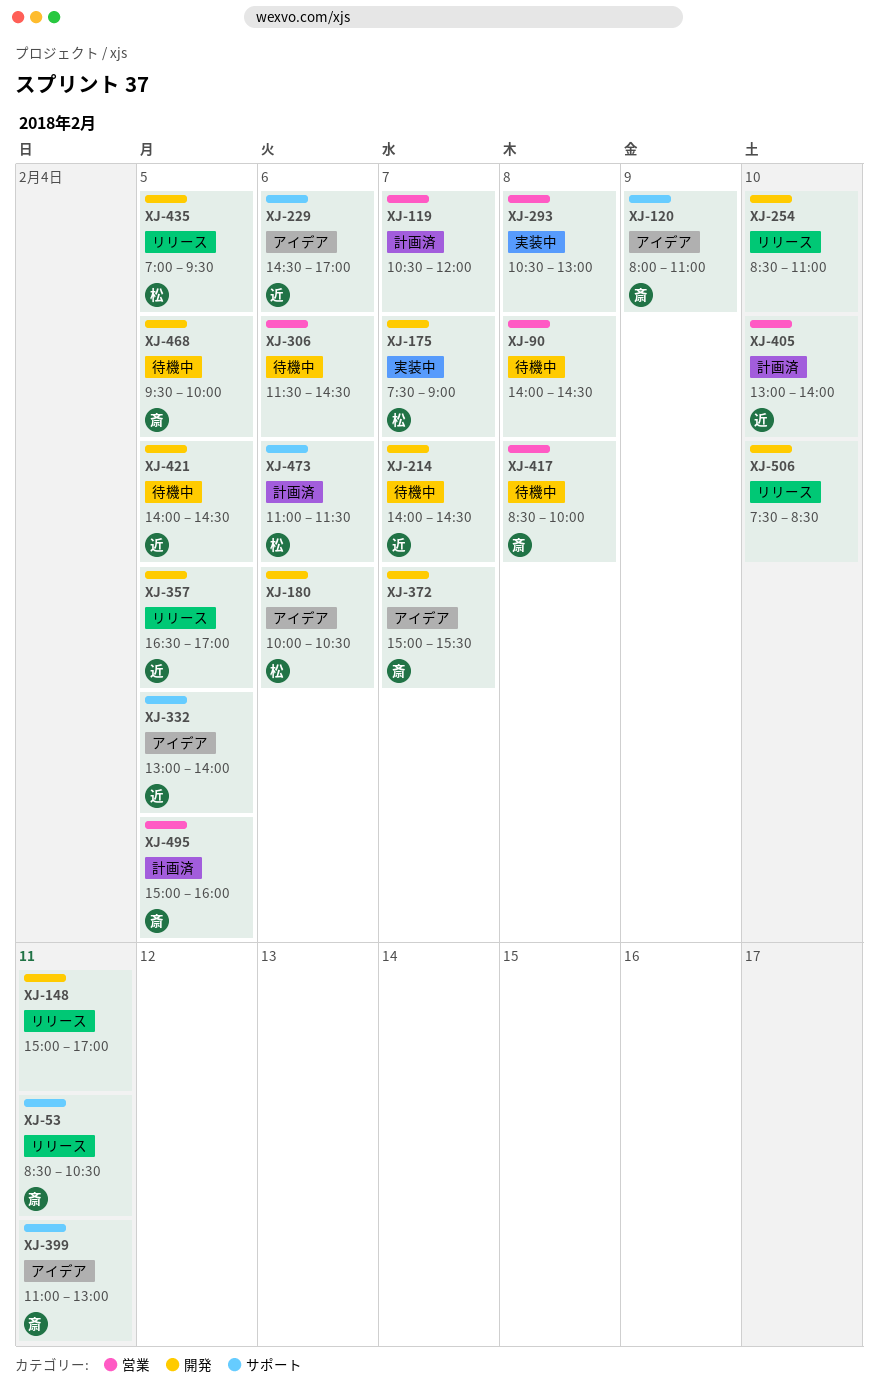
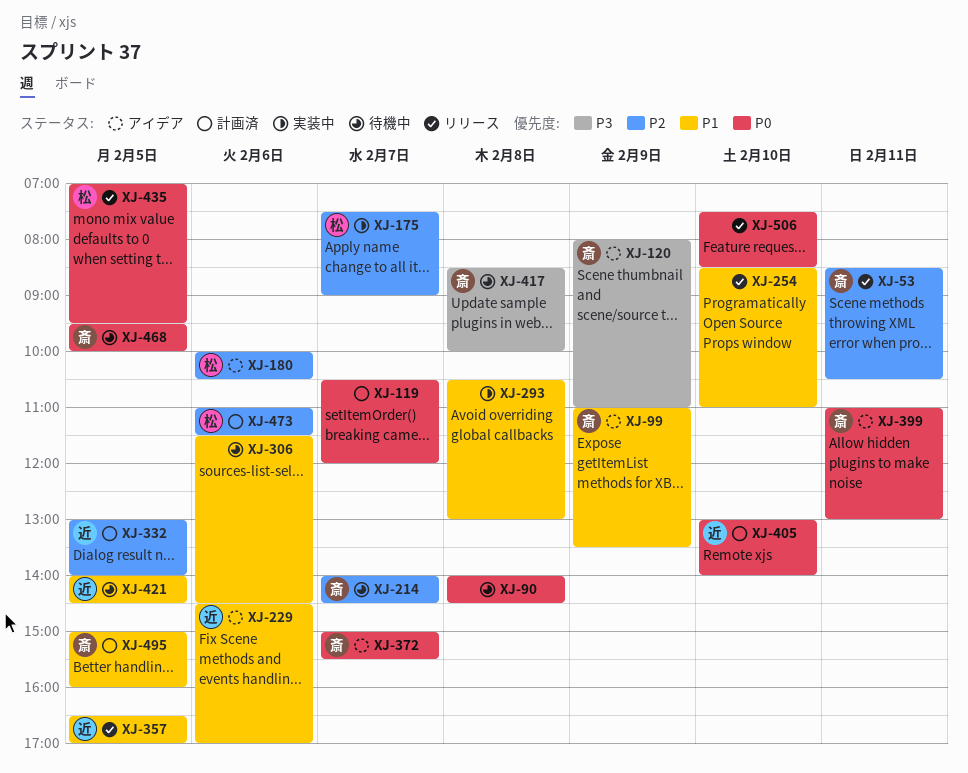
XJ-99: none -> present
XJ-148: present -> none
XJ-214, owner: 近 -> 斎
XJ-332, status: アイデア -> 計画済

